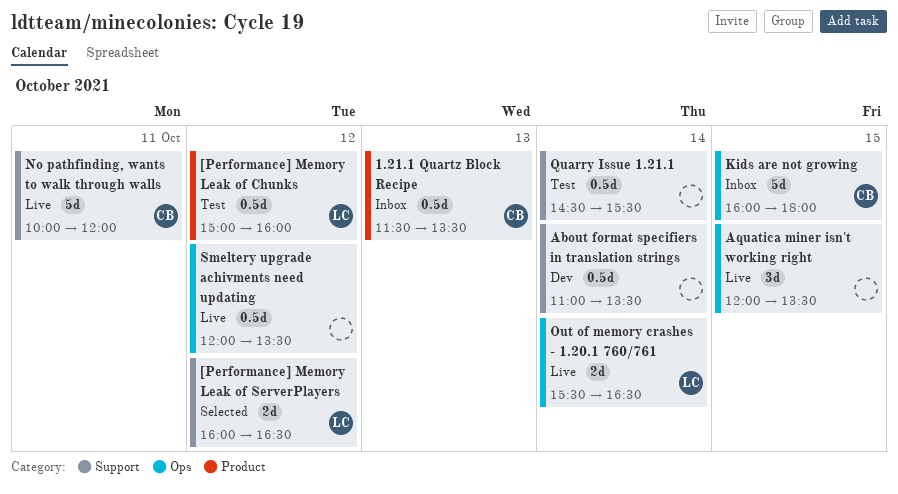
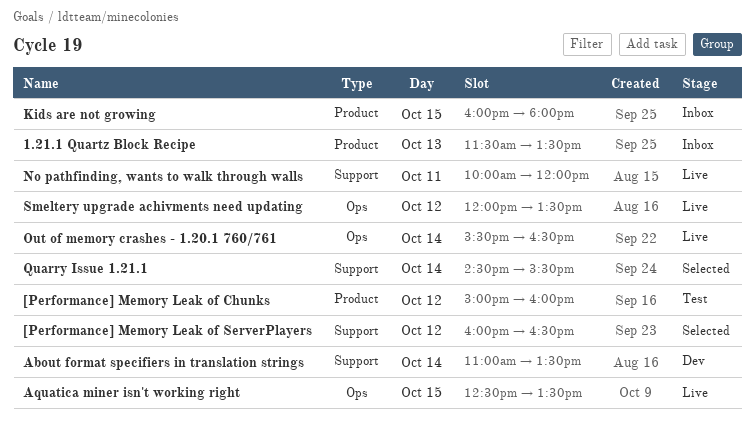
Aquatica miner isn't working right, begins: 12:00 -> 12:30
Kids are not growing, label: Ops -> Product
Quarry Issue 1.21.1, status: Test -> Selected

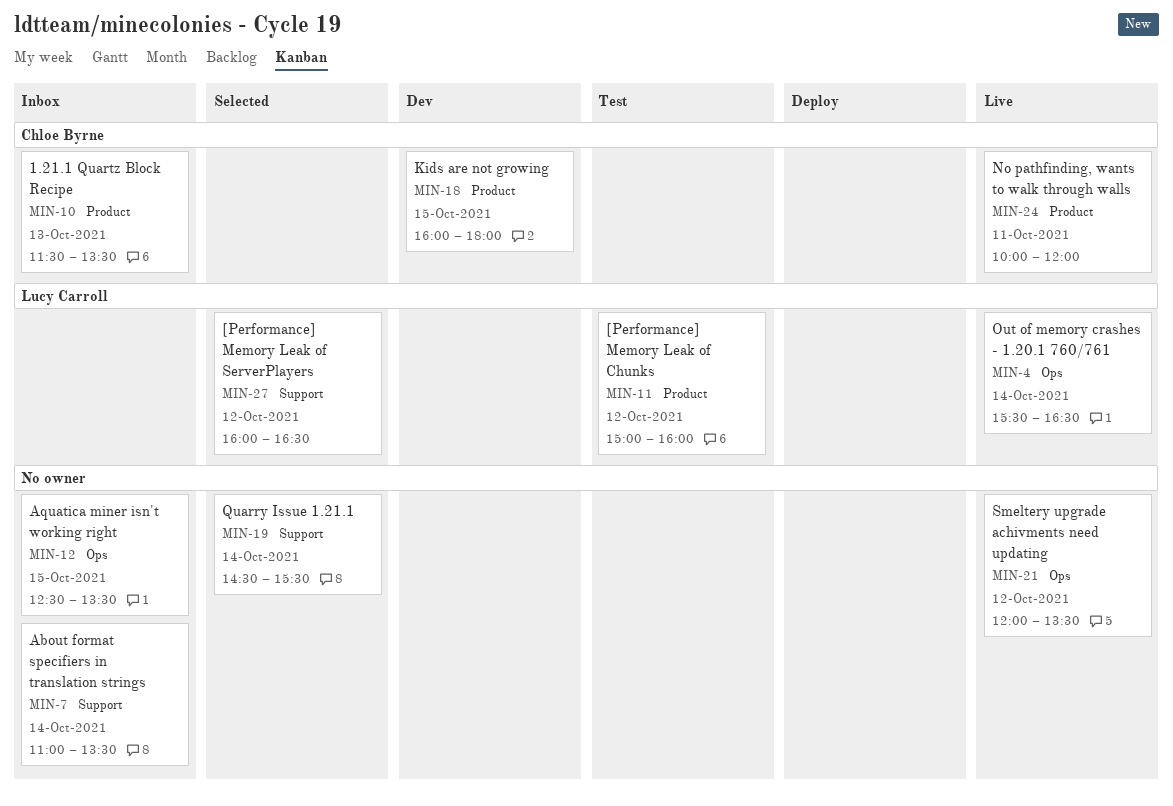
About format specifiers in translation strings, status: Dev -> Inbox
Aquatica miner isn't working right, status: Live -> Inbox
Kids are not growing, status: Inbox -> Dev
No pathfinding, wants to walk through walls, label: Support -> Product

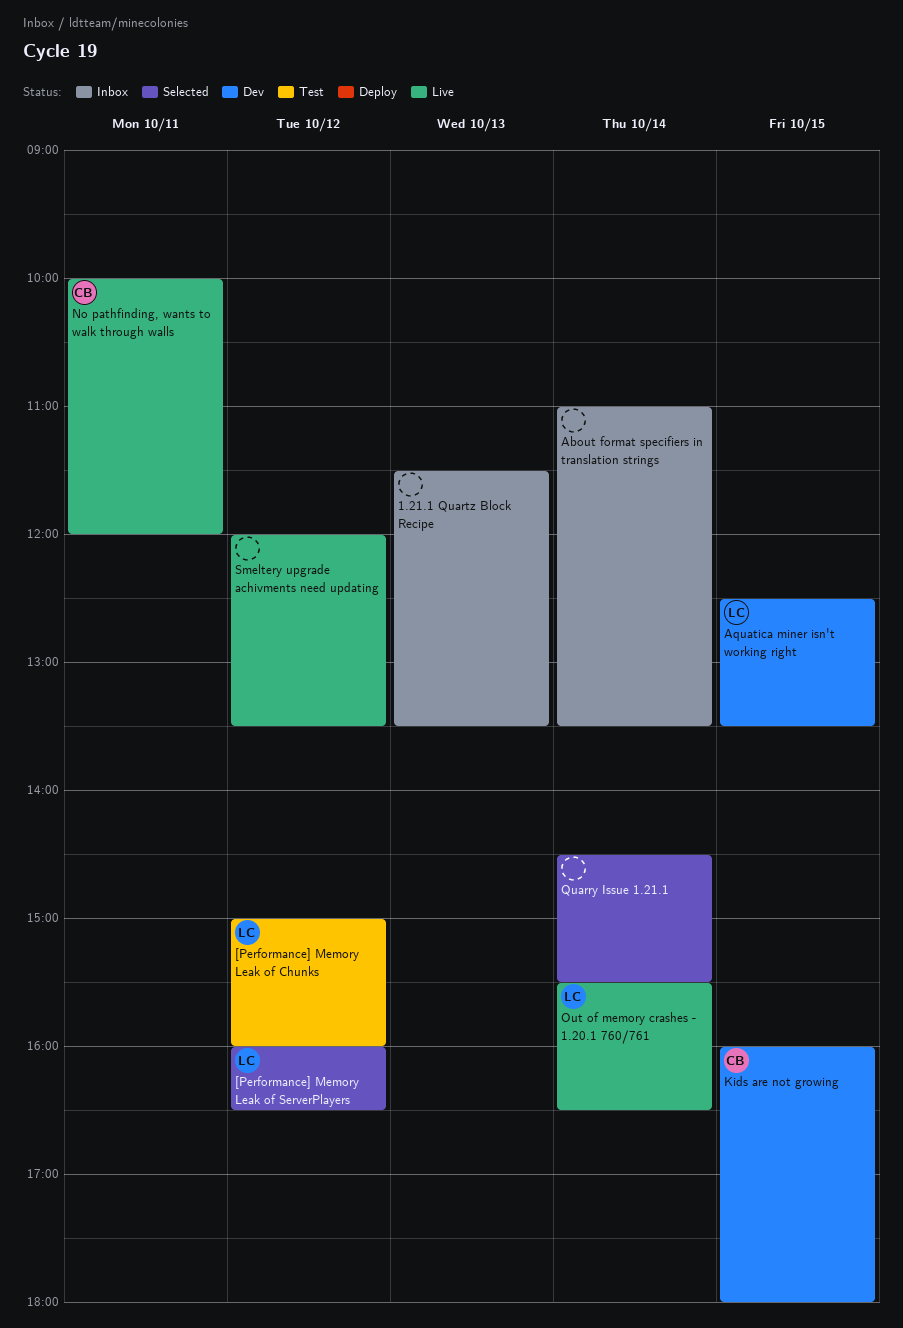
1.21.1 Quartz Block Recipe, owner: Chloe Byrne -> none
Aquatica miner isn't working right, status: Inbox -> Dev
Aquatica miner isn't working right, owner: none -> Lucy Carroll

